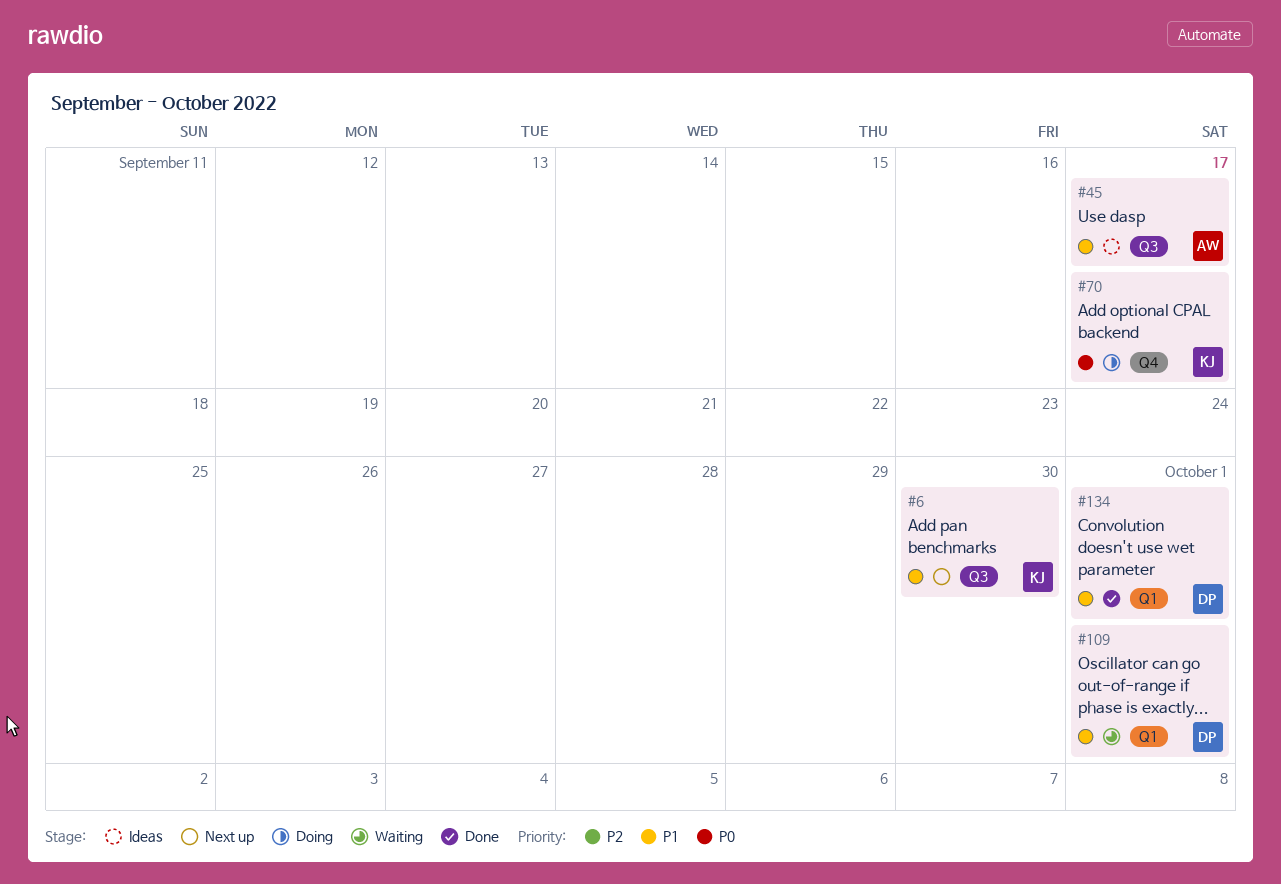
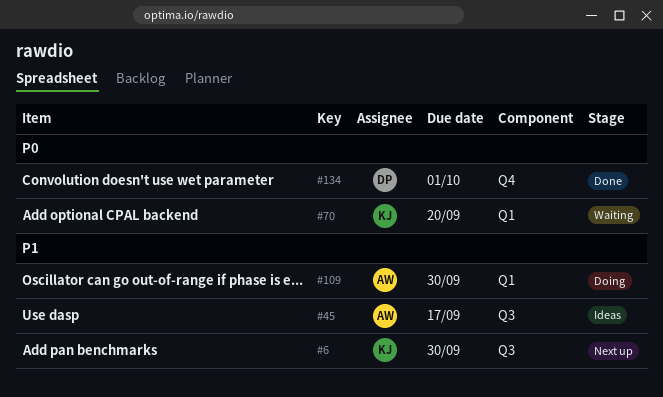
#70, status: Doing -> Waiting
#70, label: Q4 -> Q1
#70, due: Sep 17 -> Sep 20
#109, status: Waiting -> Doing
#109, owner: DP -> AW
#109, due: Oct 1 -> Sep 30
#134, priority: P1 -> P0
#134, label: Q1 -> Q4

